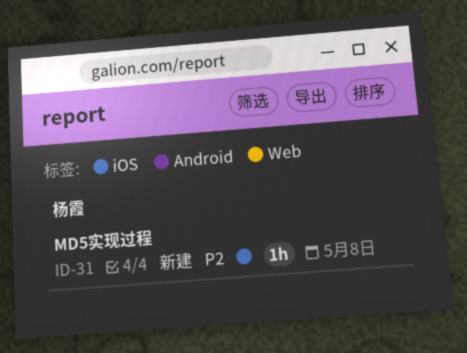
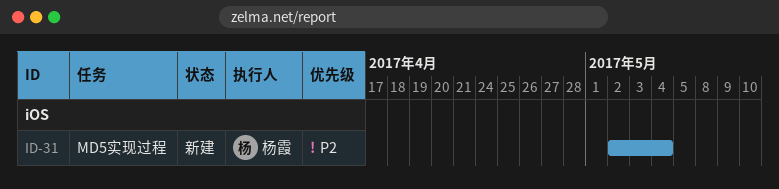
ID-31, due: May 8 -> May 4

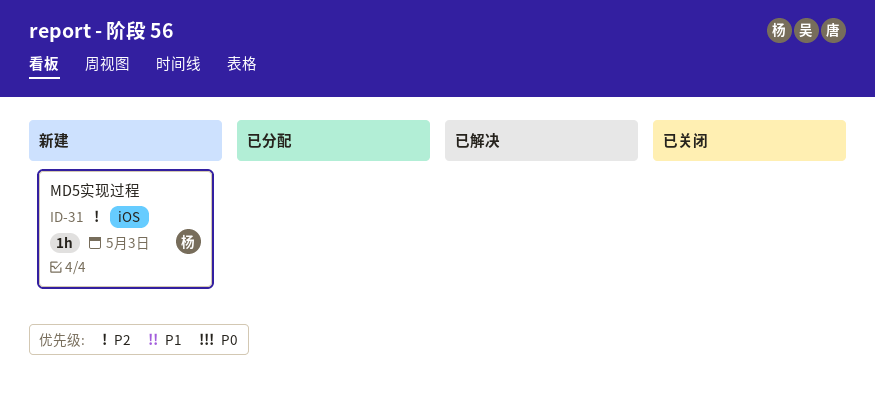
ID-31, due: May 4 -> May 3

